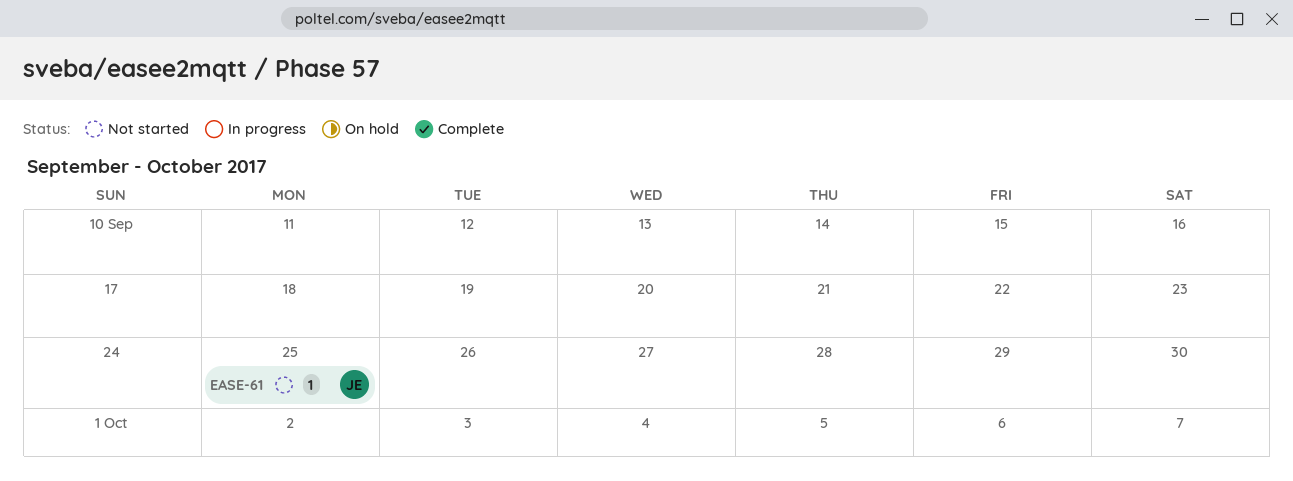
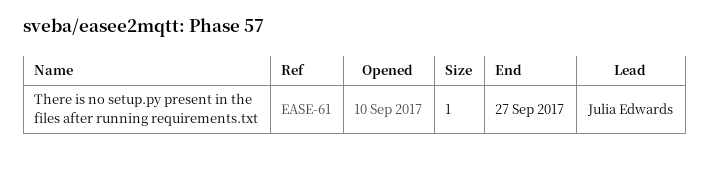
EASE-61, due: Sep 25 -> Sep 27

